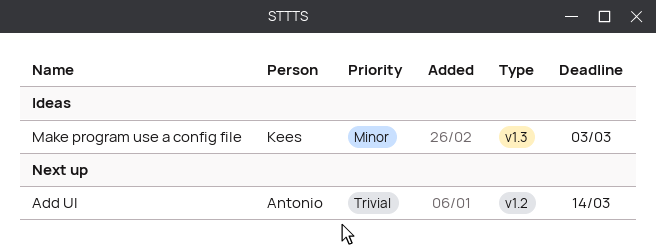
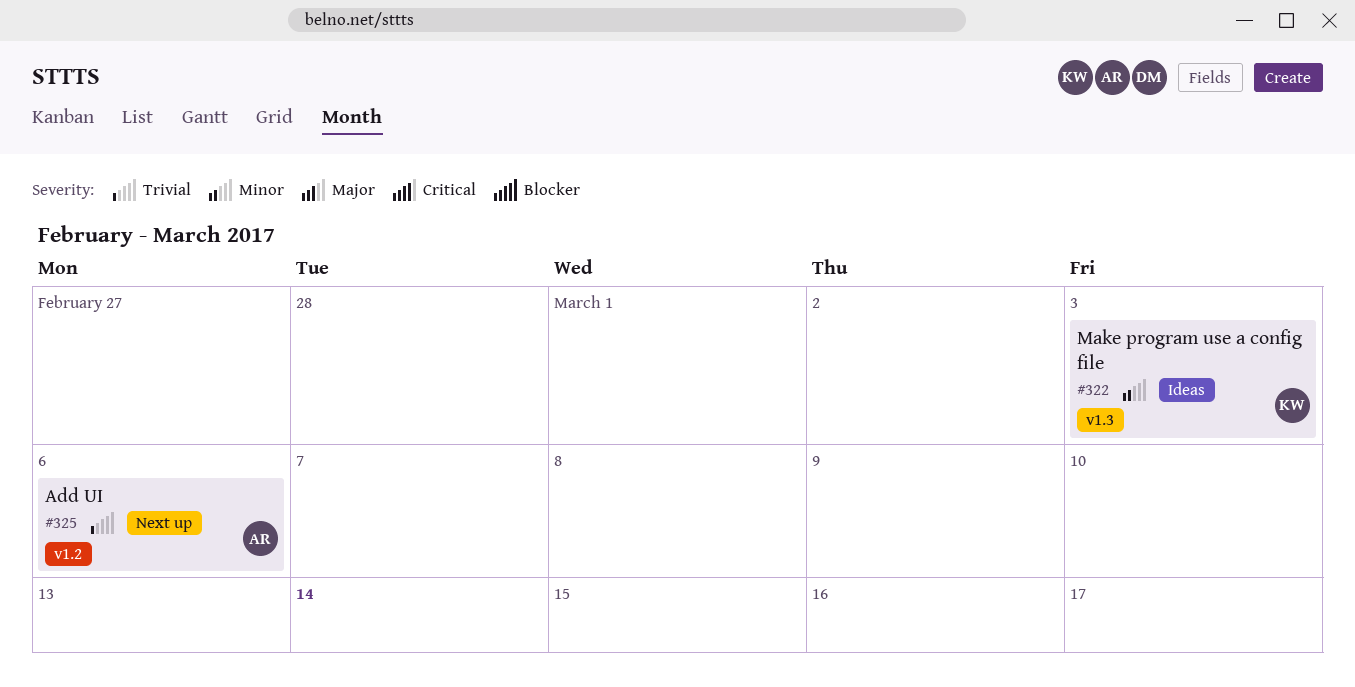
Add UI, due: Mar 14 -> Mar 6

